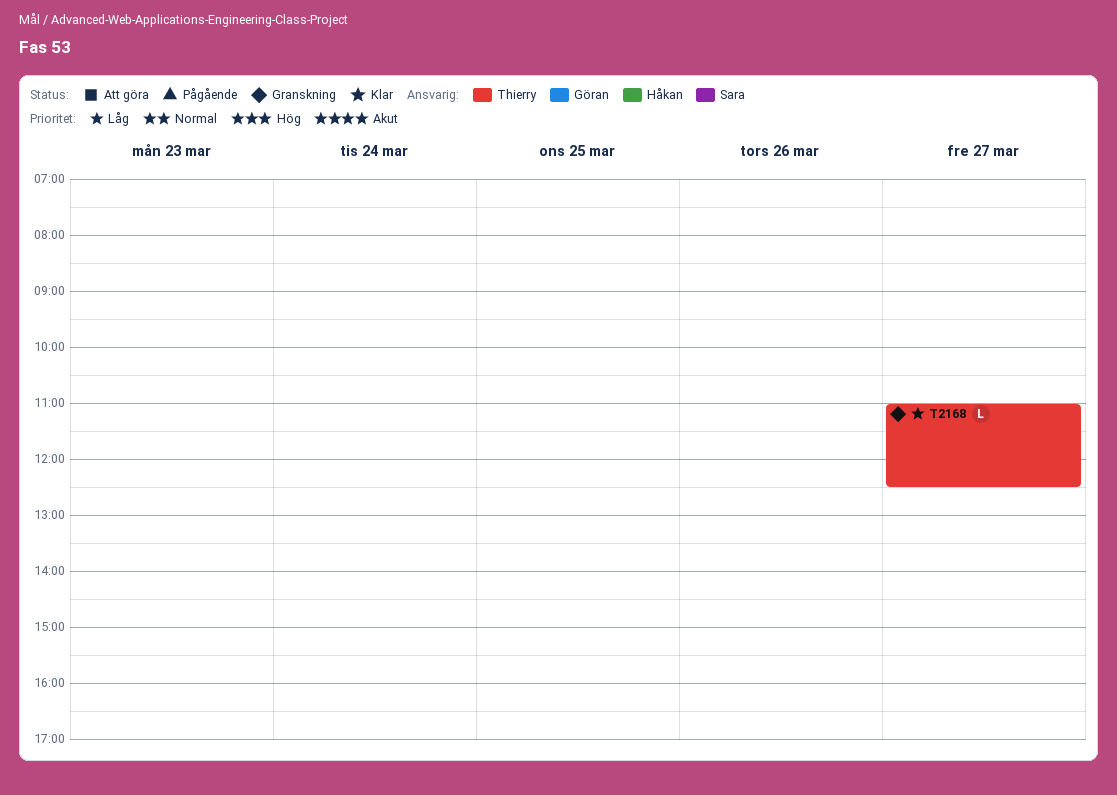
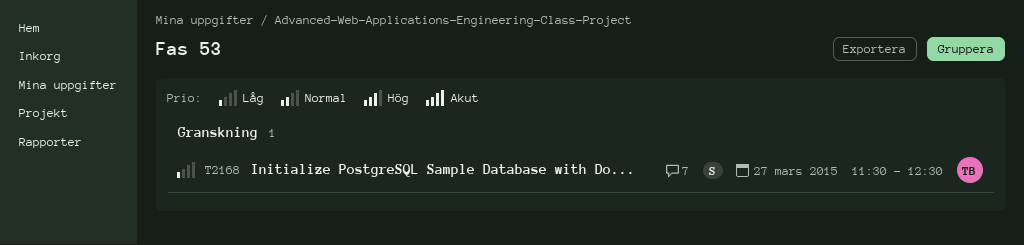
T2168, estimate: L -> S
T2168, begins: 11:00 -> 11:30

